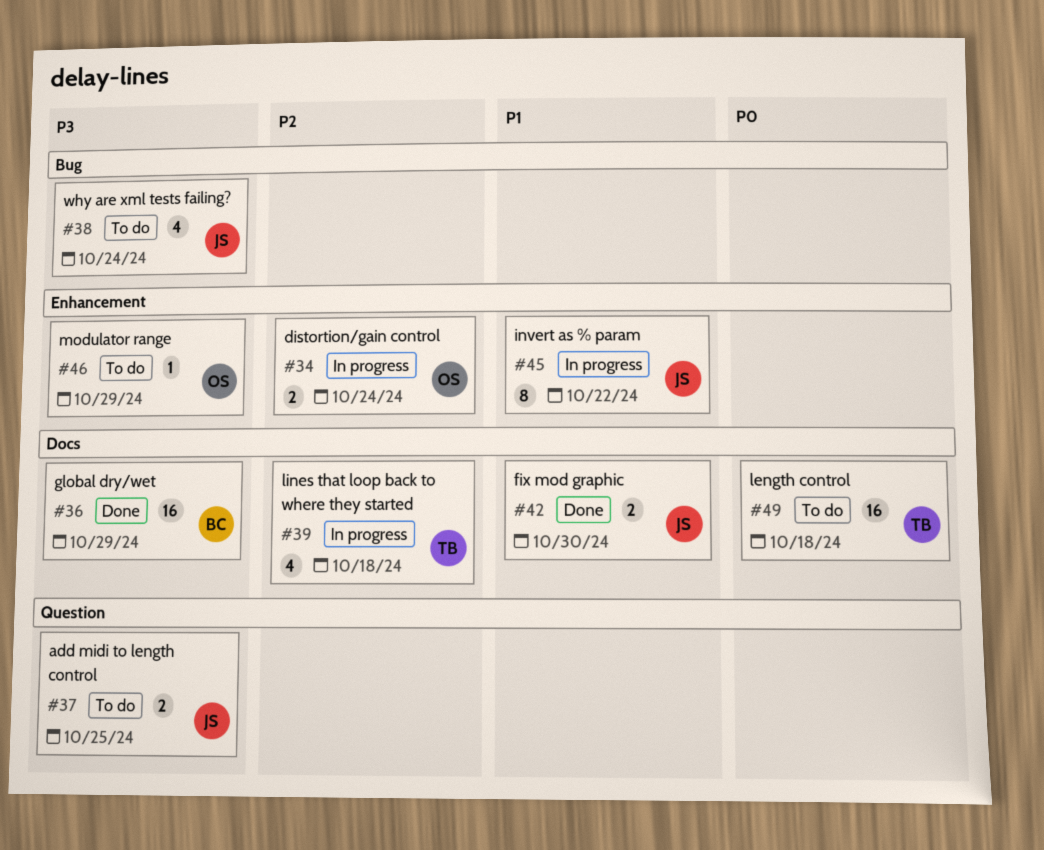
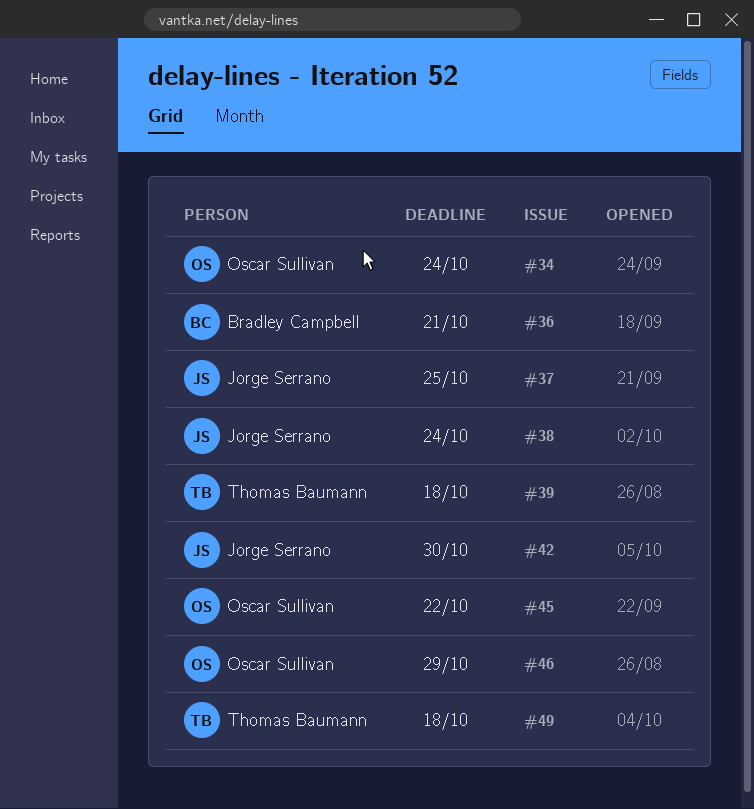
#36, due: Oct 29 -> Oct 21
#45, owner: Jorge Serrano -> Oscar Sullivan

